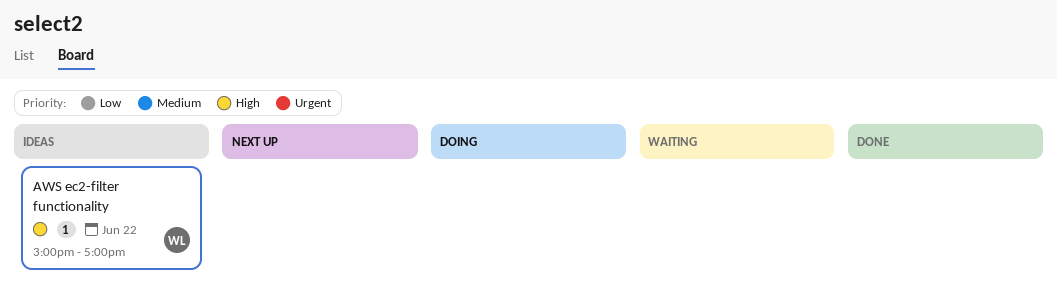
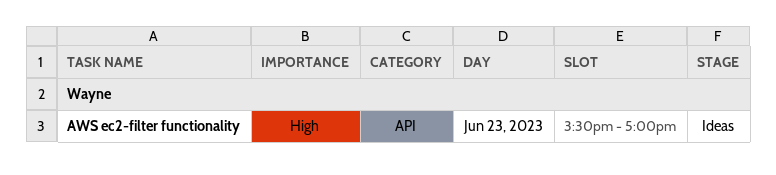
AWS ec2-filter functionality, day: Jun 22 -> Jun 23
AWS ec2-filter functionality, begins: 15:00 -> 15:30

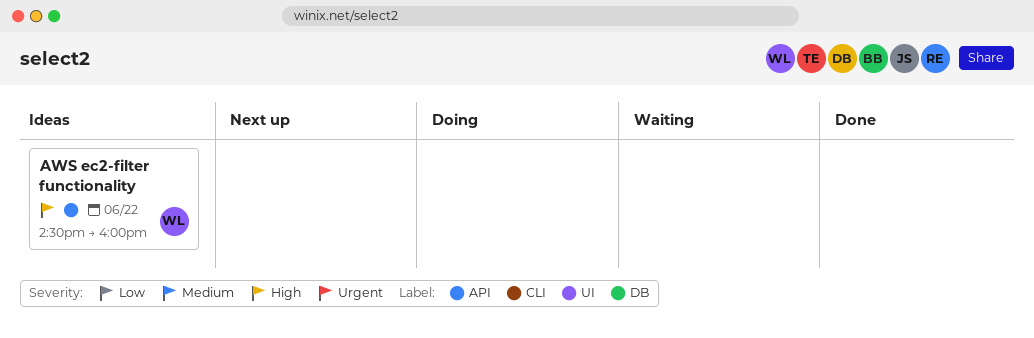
AWS ec2-filter functionality, day: Jun 23 -> Jun 22
AWS ec2-filter functionality, begins: 15:30 -> 14:30
AWS ec2-filter functionality, ends: 17:00 -> 16:00

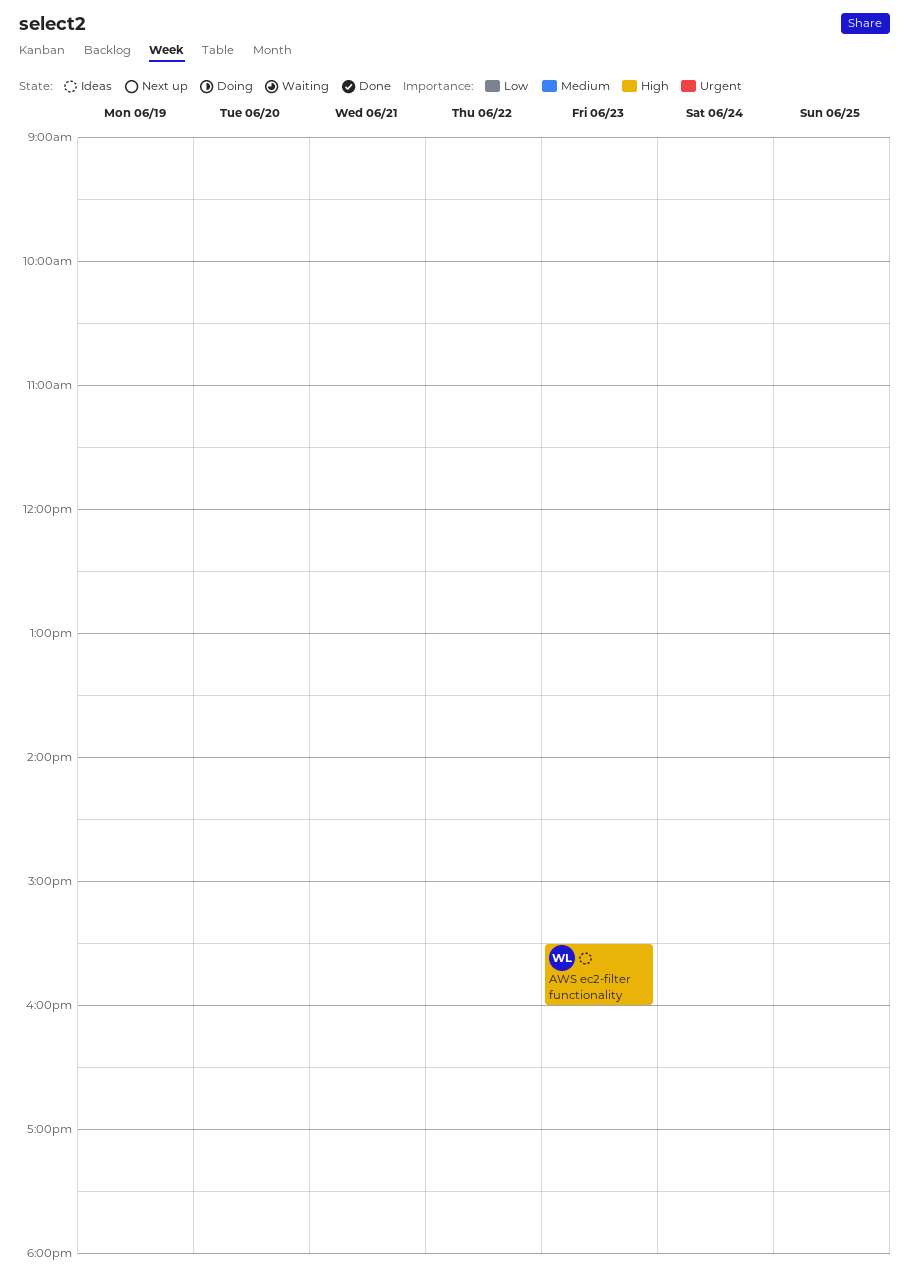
AWS ec2-filter functionality, day: Jun 22 -> Jun 23
AWS ec2-filter functionality, begins: 14:30 -> 15:30

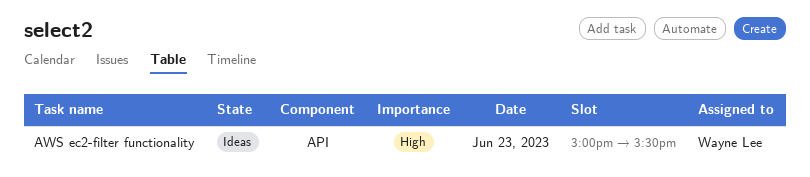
AWS ec2-filter functionality, begins: 15:30 -> 15:00
AWS ec2-filter functionality, ends: 16:00 -> 15:30

